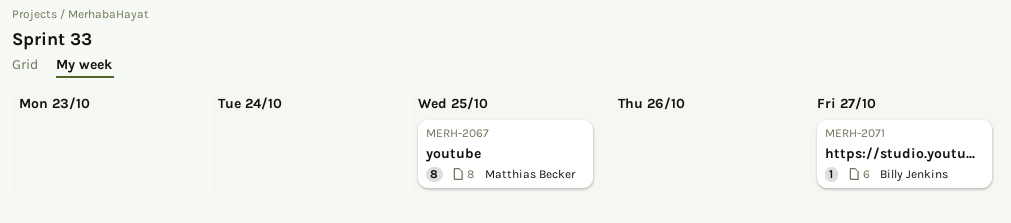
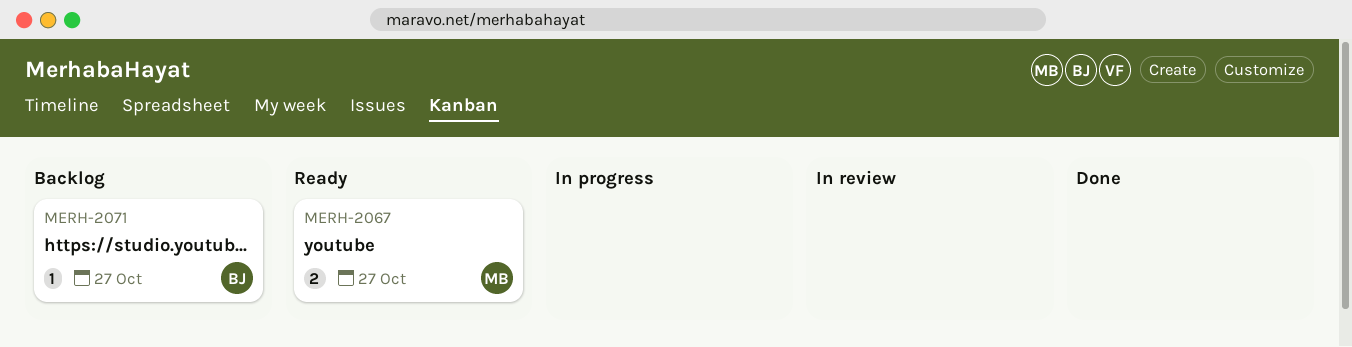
MERH-2067, estimate: 8 -> 2
MERH-2067, due: Oct 25 -> Oct 27

